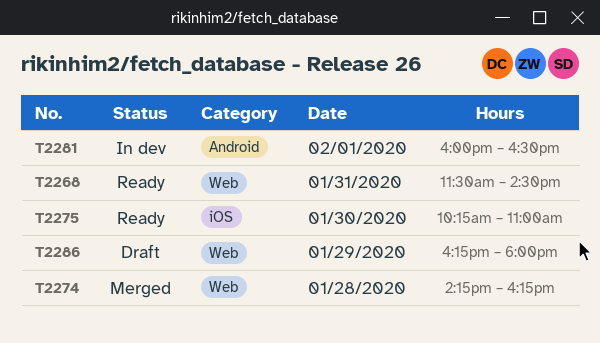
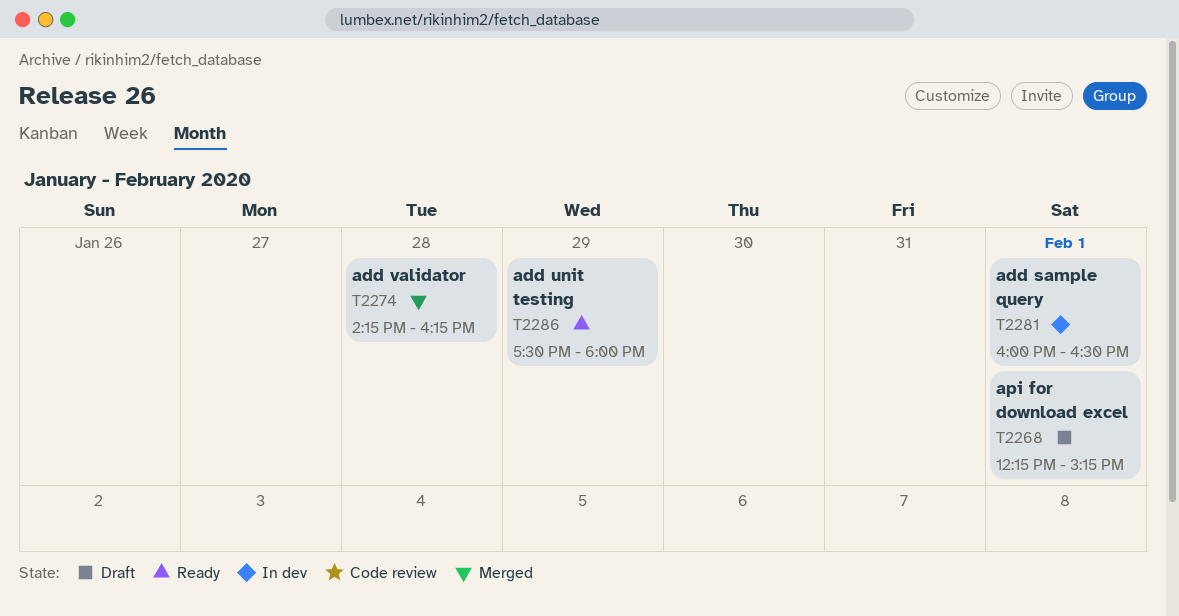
T2268, status: Ready -> Draft
T2268, day: Jan 31 -> Feb 1
T2268, begins: 11:30 -> 12:15
T2268, ends: 14:30 -> 15:15
T2275: present -> none
T2286, status: Draft -> Ready
T2286, begins: 16:15 -> 17:30

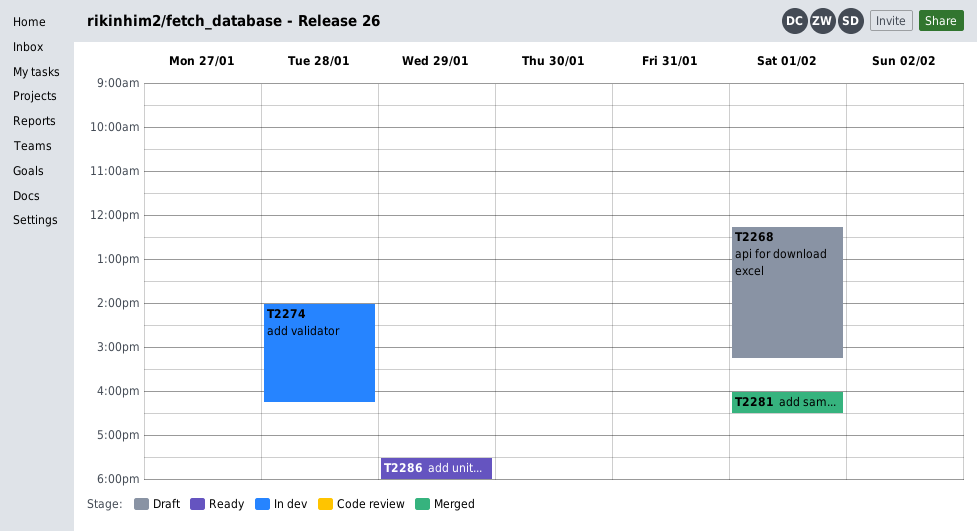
T2274, status: Merged -> In dev
T2274, begins: 14:15 -> 14:00
T2281, status: In dev -> Merged

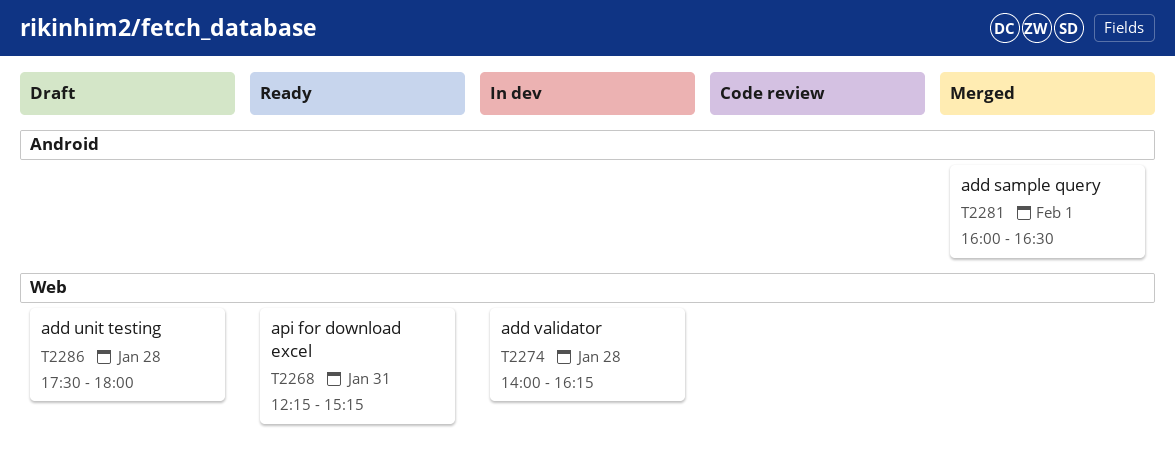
T2268, status: Draft -> Ready
T2268, day: Feb 1 -> Jan 31
T2286, status: Ready -> Draft
T2286, day: Jan 29 -> Jan 28

